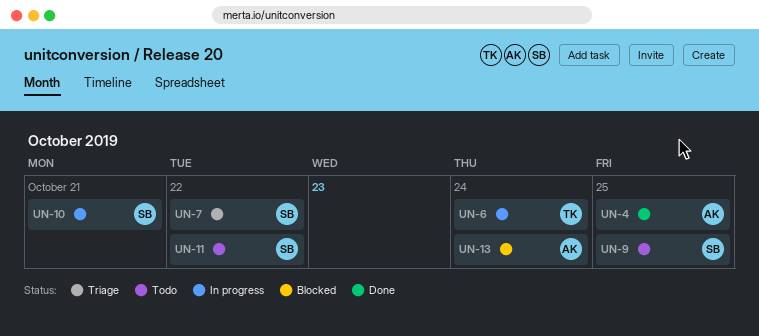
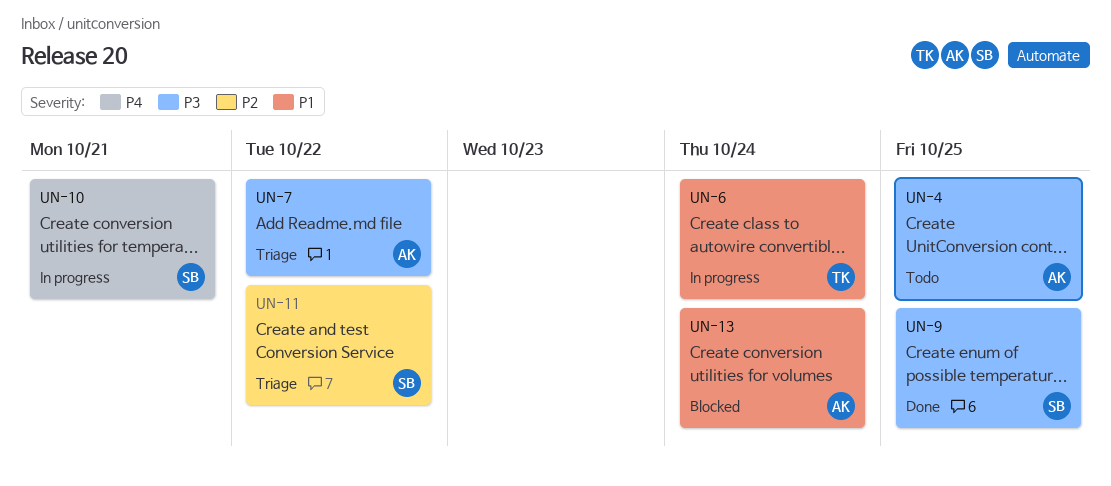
UN-4, status: Done -> Todo
UN-7, owner: SB -> AK
UN-9, status: Todo -> Done
UN-11, status: Todo -> Triage

